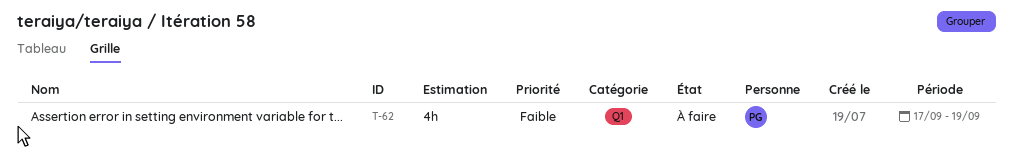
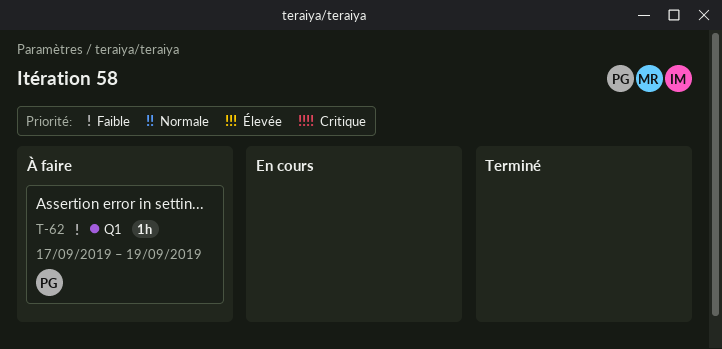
T-62, estimate: 4h -> 1h

